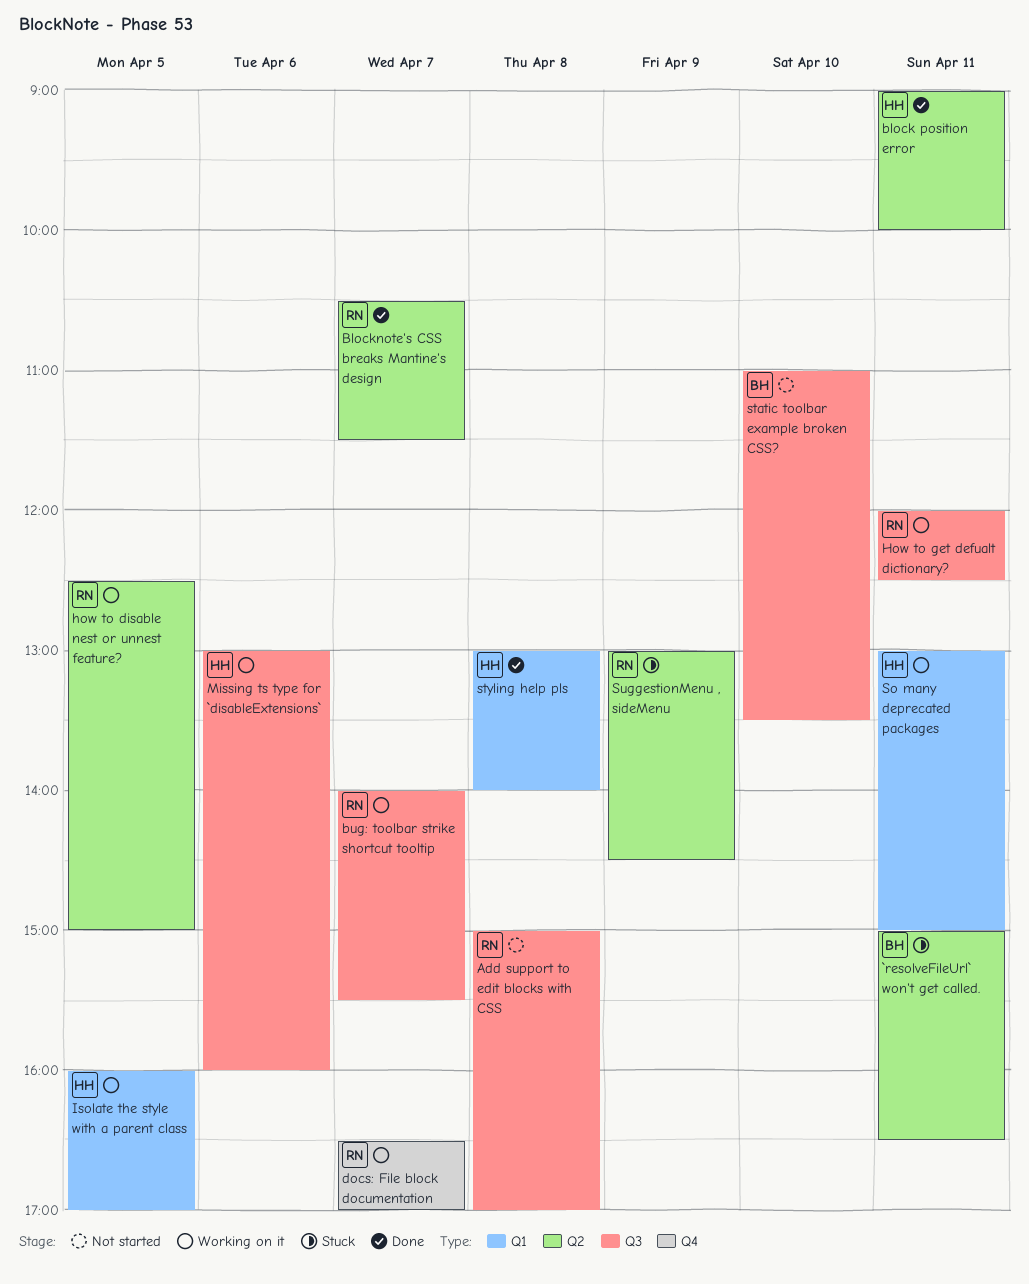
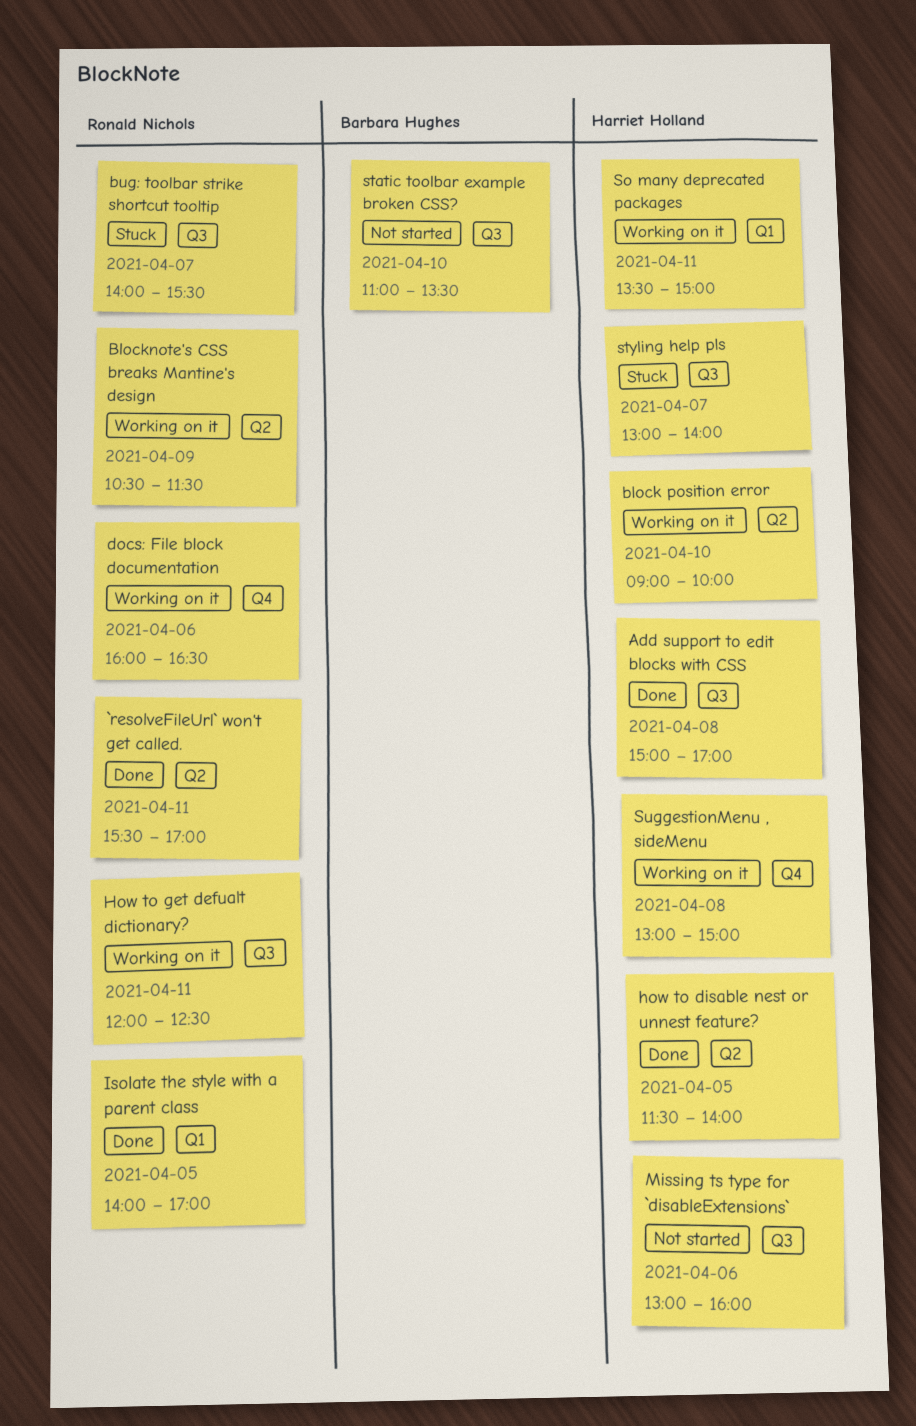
`resolveFileUrl` won't get called., status: Stuck -> Done
`resolveFileUrl` won't get called., owner: Barbara Hughes -> Ronald Nichols
`resolveFileUrl` won't get called., begins: 15:00 -> 15:30
`resolveFileUrl` won't get called., ends: 16:30 -> 17:00
Add support to edit blocks with CSS, status: Not started -> Done
Add support to edit blocks with CSS, owner: Ronald Nichols -> Harriet Holland
block position error, status: Done -> Working on it
block position error, day: Apr 11 -> Apr 10
Blocknote's CSS breaks Mantine's design, status: Done -> Working on it
Blocknote's CSS breaks Mantine's design, day: Apr 7 -> Apr 9
bug: toolbar strike shortcut tooltip, status: Working on it -> Stuck
docs: File block documentation, day: Apr 7 -> Apr 6
docs: File block documentation, begins: 16:30 -> 16:00
docs: File block documentation, ends: 17:00 -> 16:30
how to disable nest or unnest feature?, status: Working on it -> Done
how to disable nest or unnest feature?, owner: Ronald Nichols -> Harriet Holland
how to disable nest or unnest feature?, begins: 12:30 -> 11:30
how to disable nest or unnest feature?, ends: 15:00 -> 14:00
Isolate the style with a parent class, status: Working on it -> Done
Isolate the style with a parent class, owner: Harriet Holland -> Ronald Nichols
Isolate the style with a parent class, begins: 16:00 -> 14:00
Missing ts type for `disableExtensions`, status: Working on it -> Not started
So many deprecated packages, begins: 13:00 -> 13:30
styling help pls, status: Done -> Stuck
styling help pls, label: Q1 -> Q3
styling help pls, day: Apr 8 -> Apr 7
SuggestionMenu , sideMenu, status: Stuck -> Working on it
SuggestionMenu , sideMenu, owner: Ronald Nichols -> Harriet Holland
SuggestionMenu , sideMenu, label: Q2 -> Q4
SuggestionMenu , sideMenu, day: Apr 9 -> Apr 8
SuggestionMenu , sideMenu, ends: 14:30 -> 15:00

